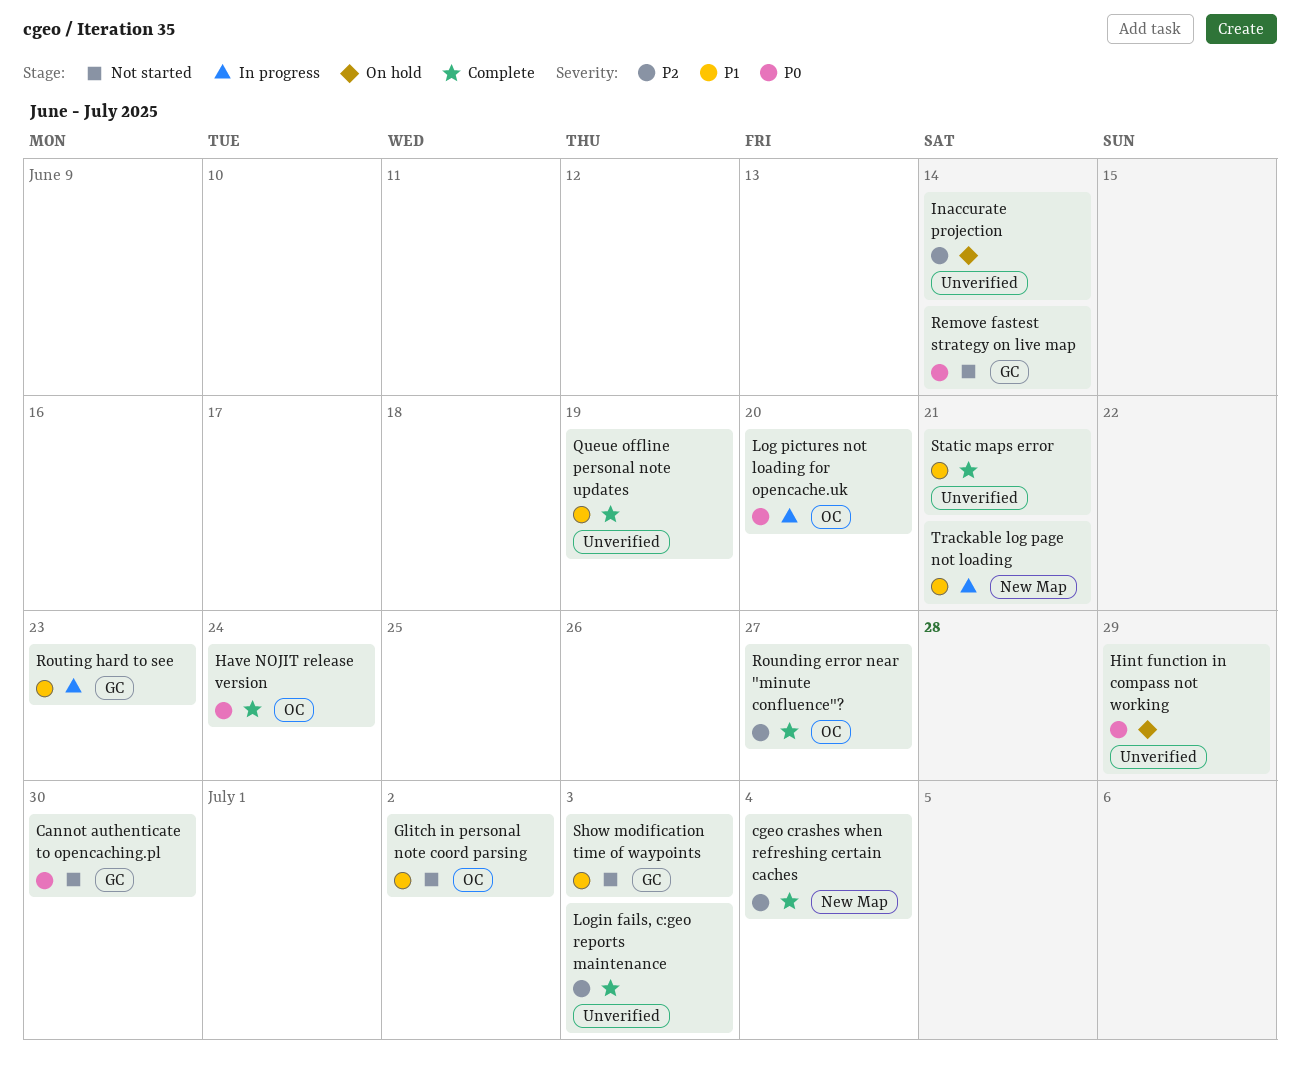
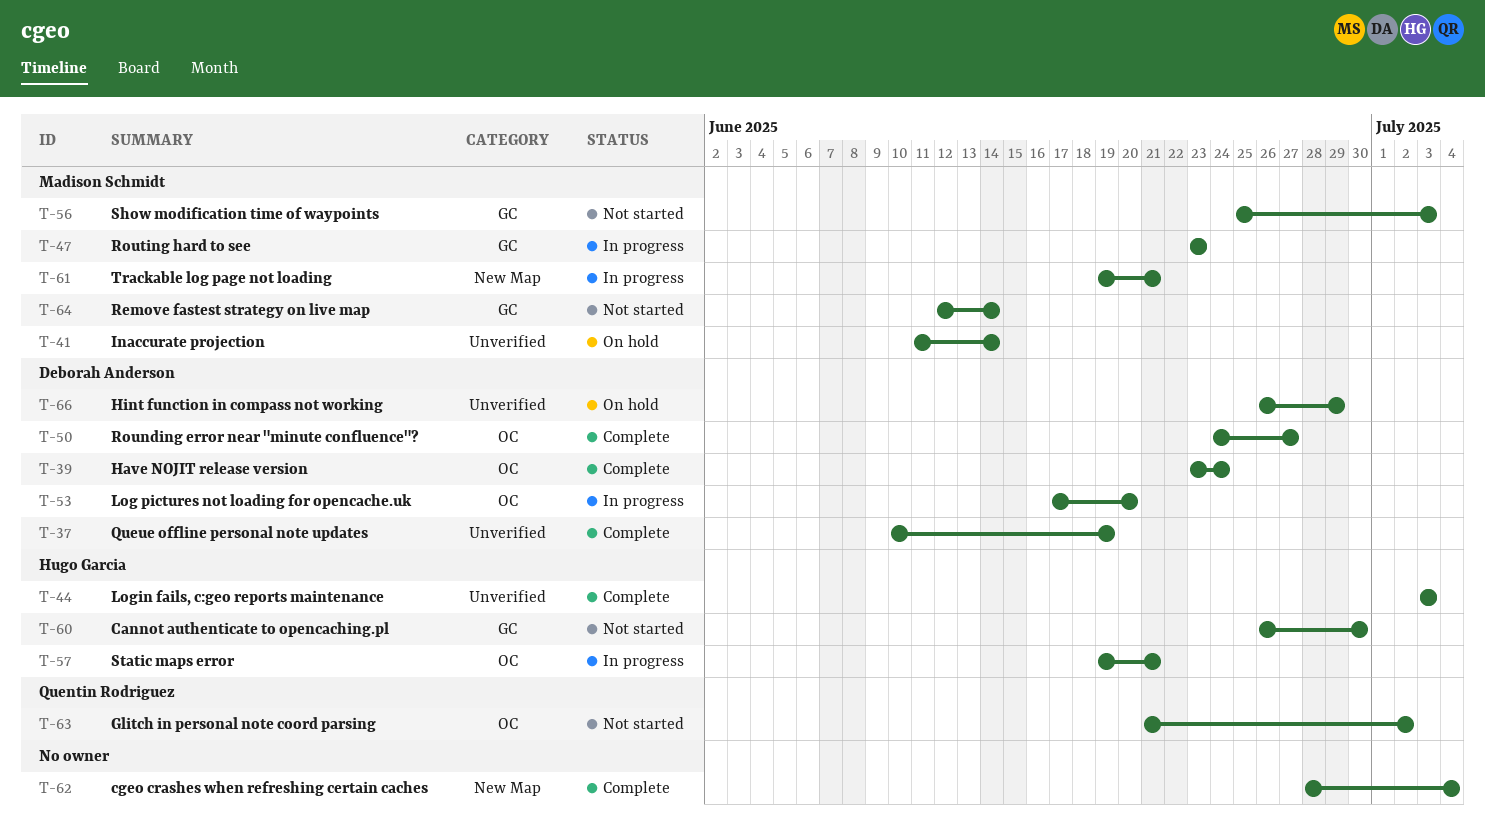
Static maps error, status: Complete -> In progress
Static maps error, label: Unverified -> OC

